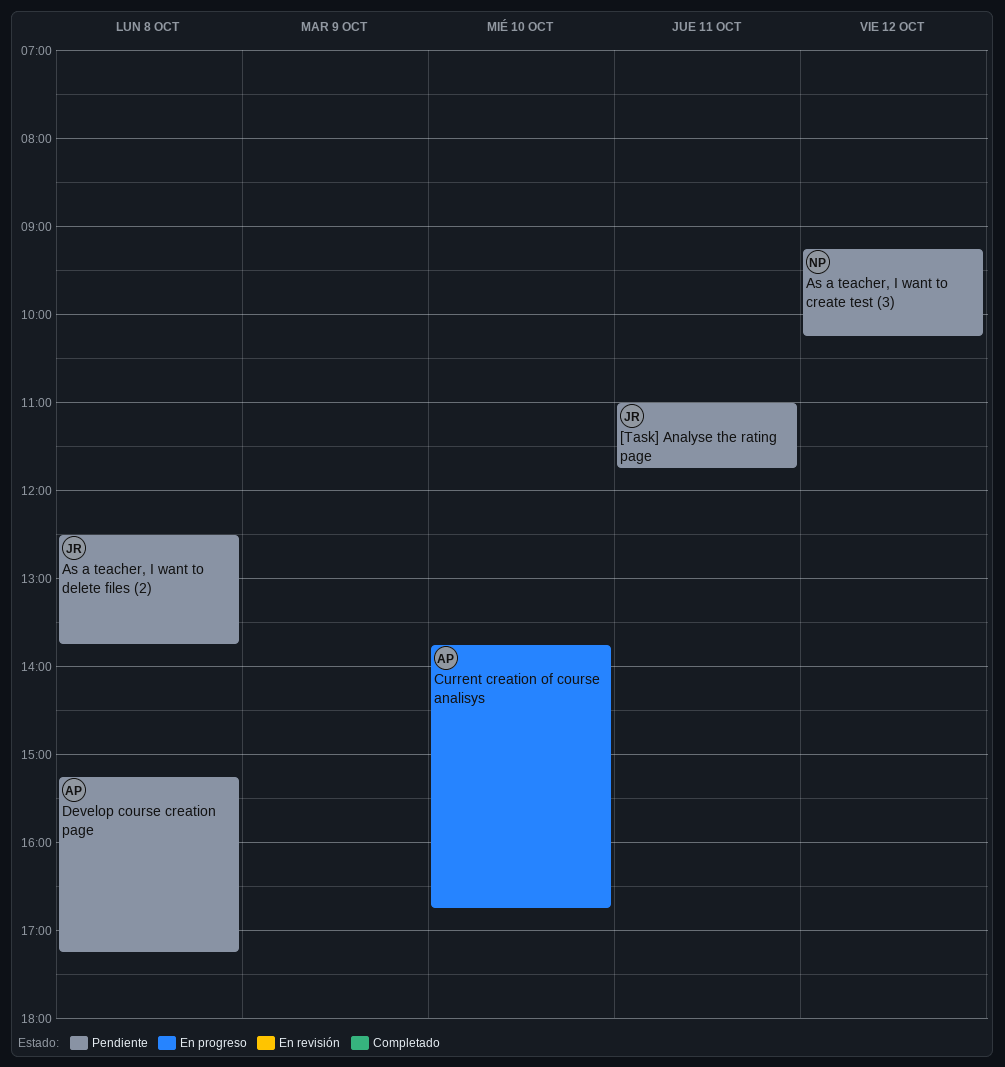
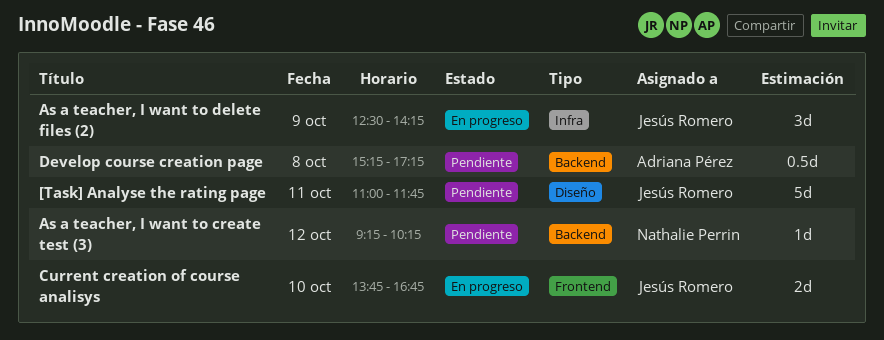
As a teacher, I want to delete files (2), status: Pendiente -> En progreso
As a teacher, I want to delete files (2), day: Oct 8 -> Oct 9
As a teacher, I want to delete files (2), ends: 13:45 -> 14:15
Current creation of course analisys, owner: Adriana Pérez -> Jesús Romero

